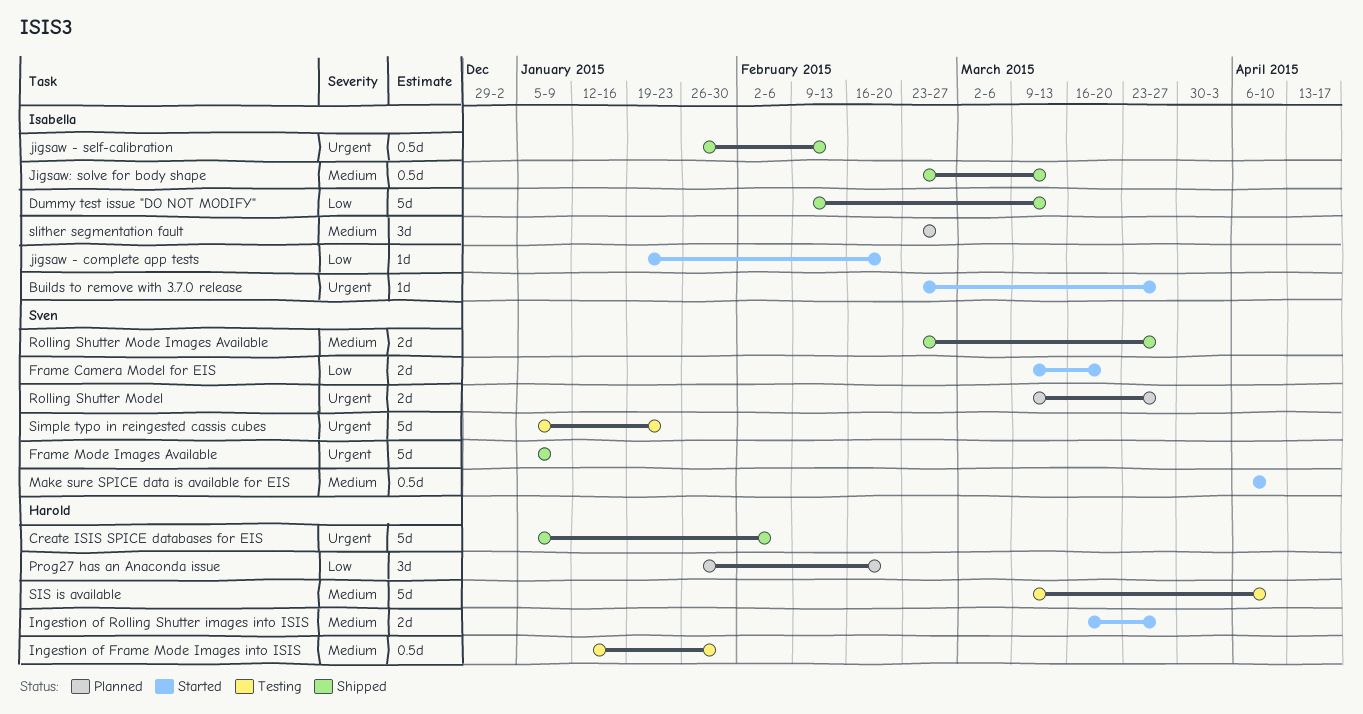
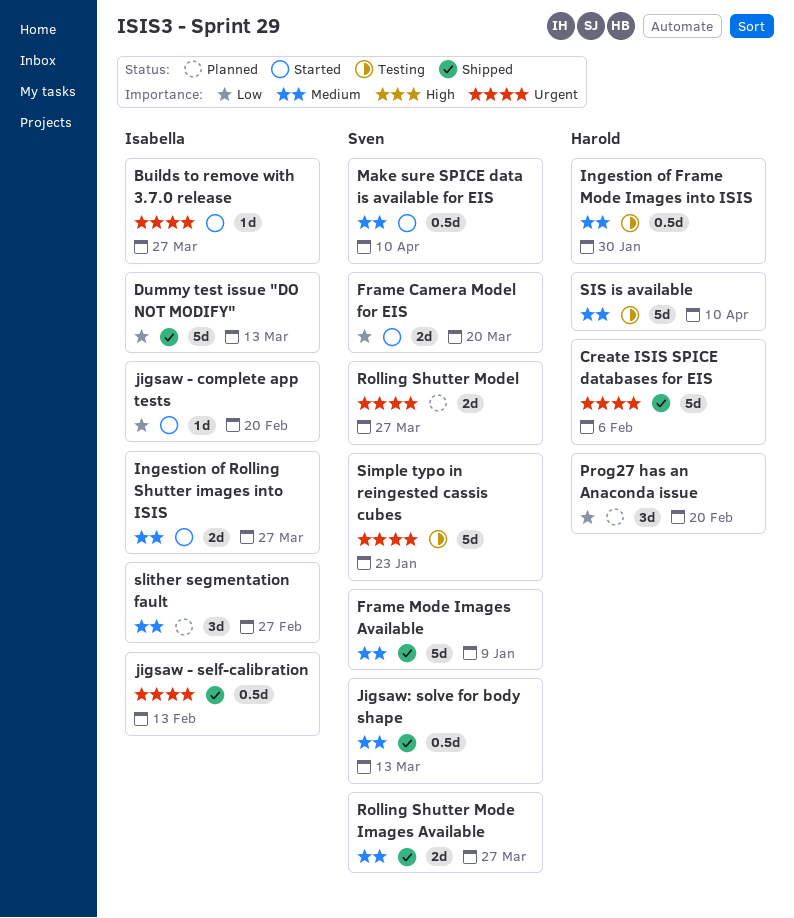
Frame Mode Images Available, priority: Urgent -> Medium
Ingestion of Rolling Shutter images into ISIS, owner: Harold -> Isabella
Jigsaw: solve for body shape, owner: Isabella -> Sven

